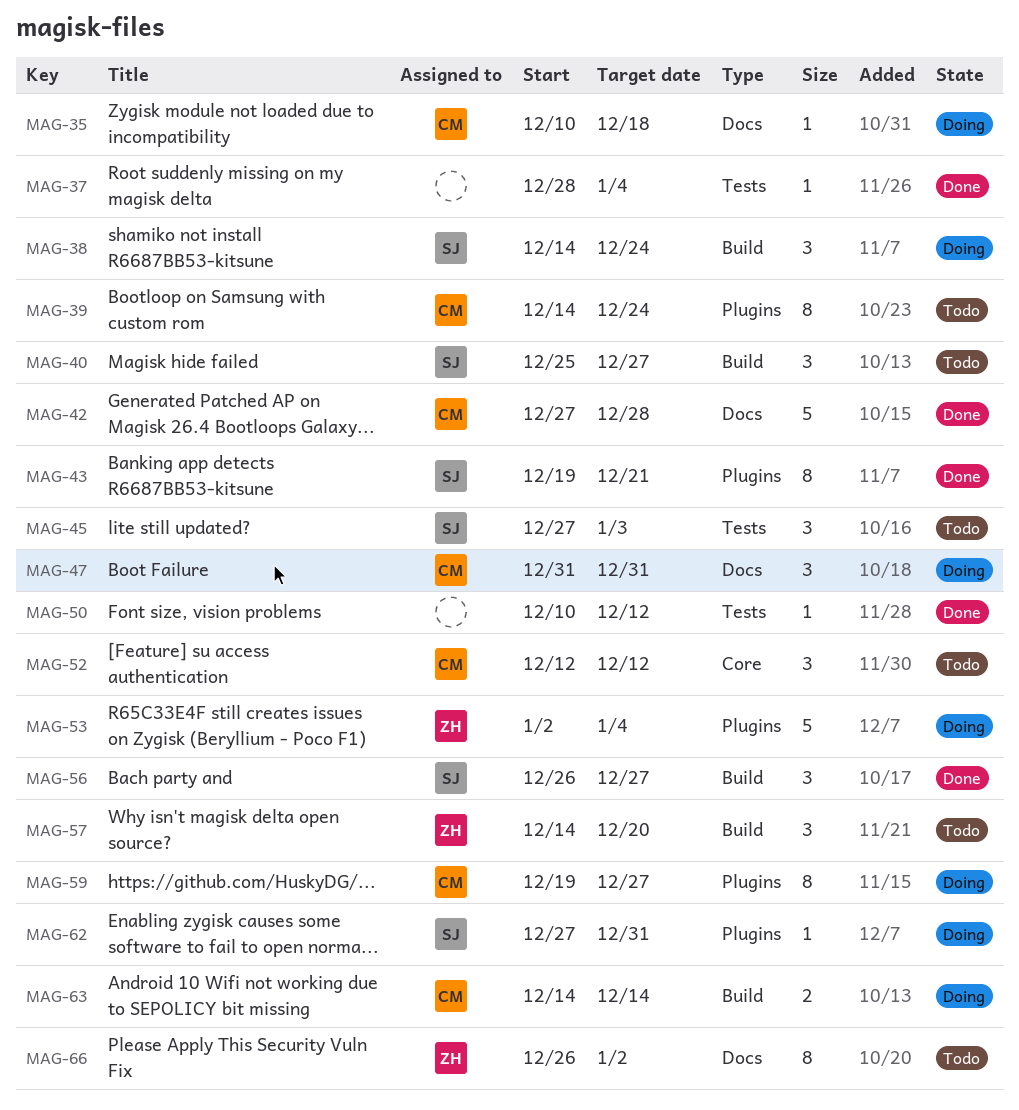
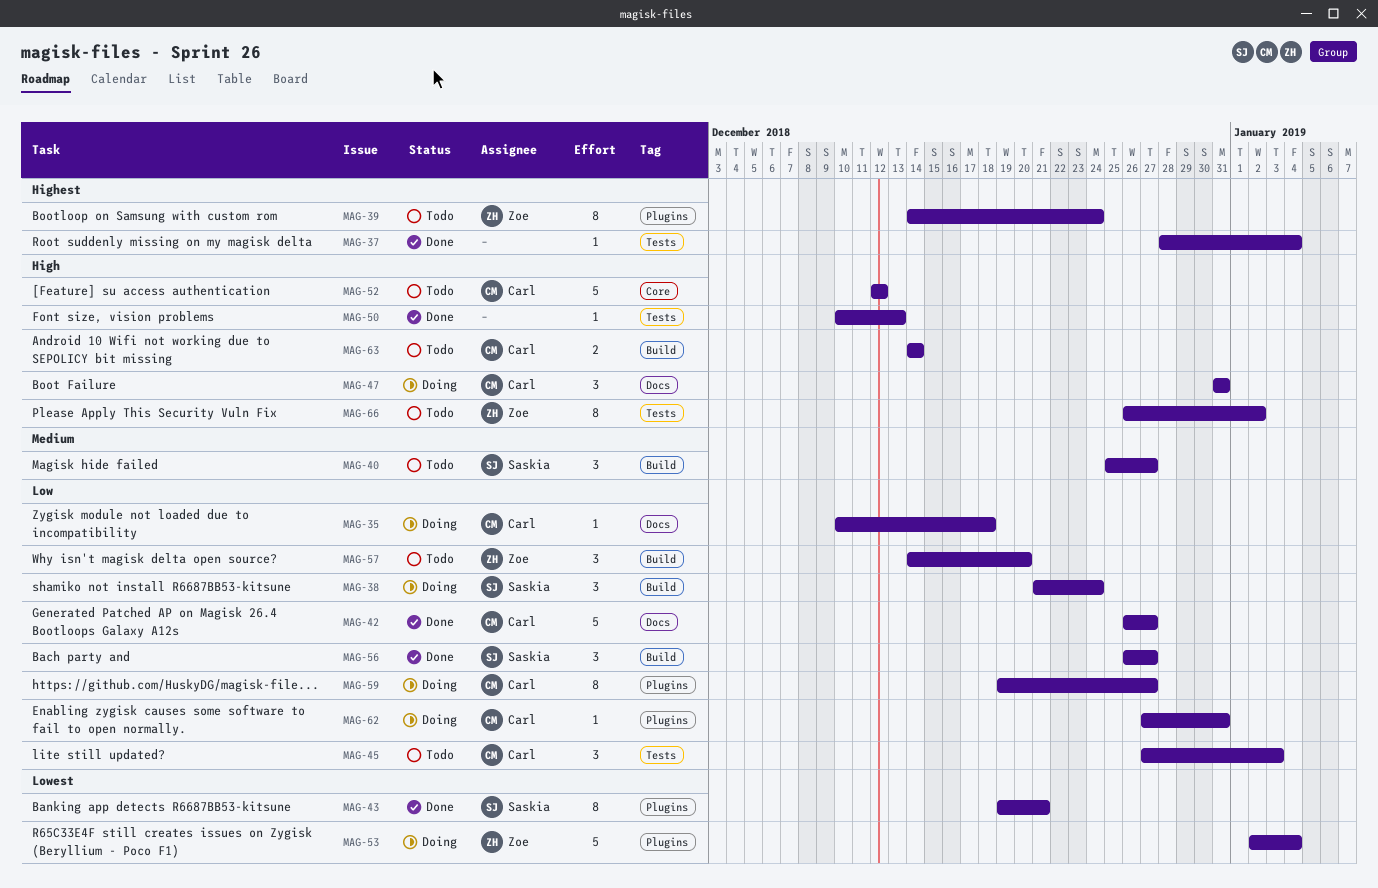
MAG-38, start: Dec 14 -> Dec 21
MAG-39, owner: Carl -> Zoe
MAG-42, start: Dec 27 -> Dec 26
MAG-42, due: Dec 28 -> Dec 27
MAG-45, owner: Saskia -> Carl
MAG-50, due: Dec 12 -> Dec 13
MAG-52, estimate: 3 -> 5
MAG-62, owner: Saskia -> Carl
MAG-63, status: Doing -> Todo
MAG-66, label: Docs -> Tests

